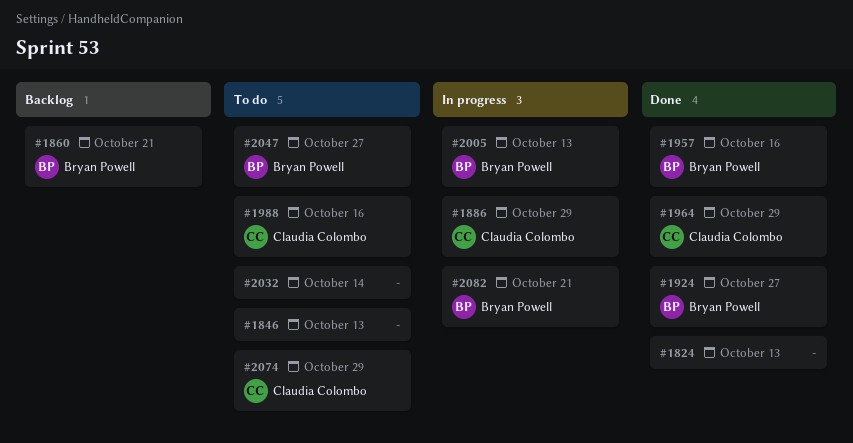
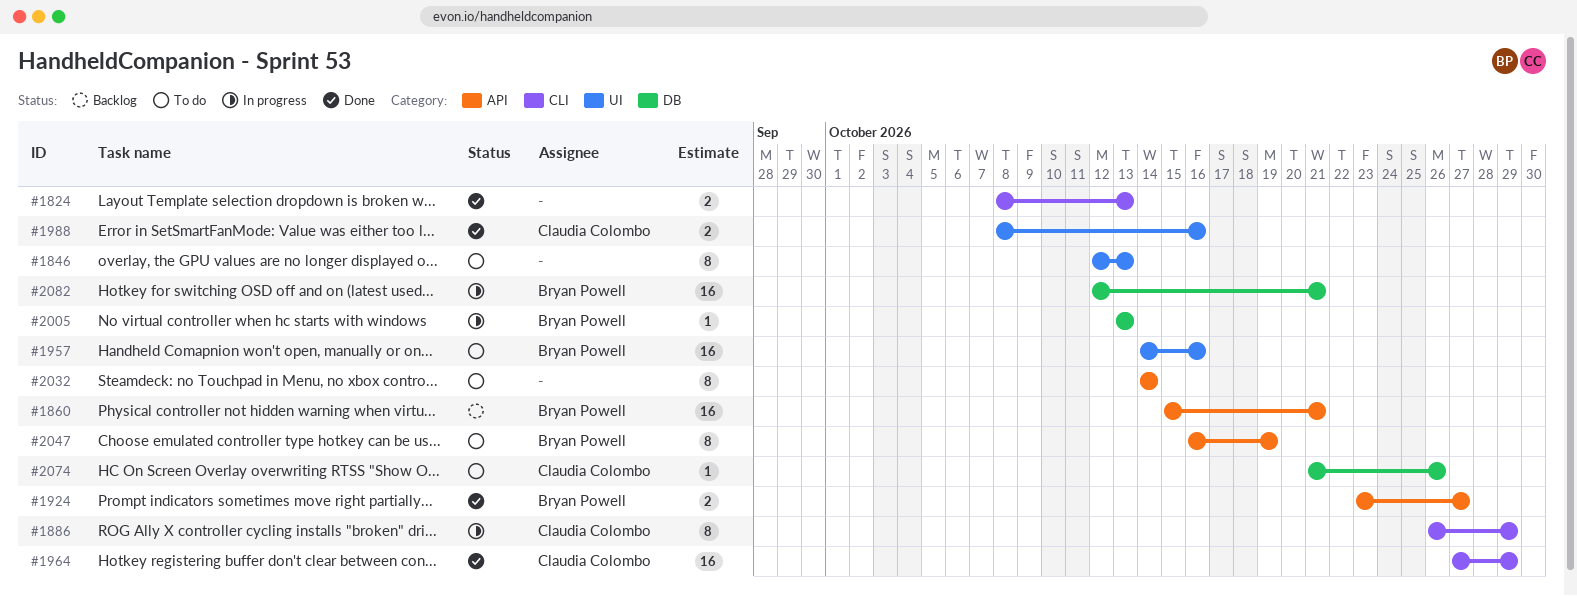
#1957, status: Done -> To do
#1988, status: To do -> Done
#2047, due: Oct 27 -> Oct 19
#2074, due: Oct 29 -> Oct 26

